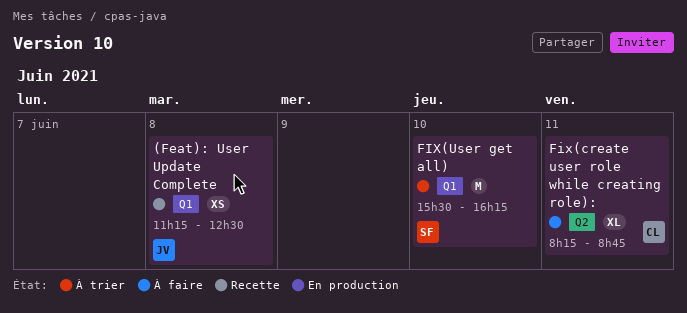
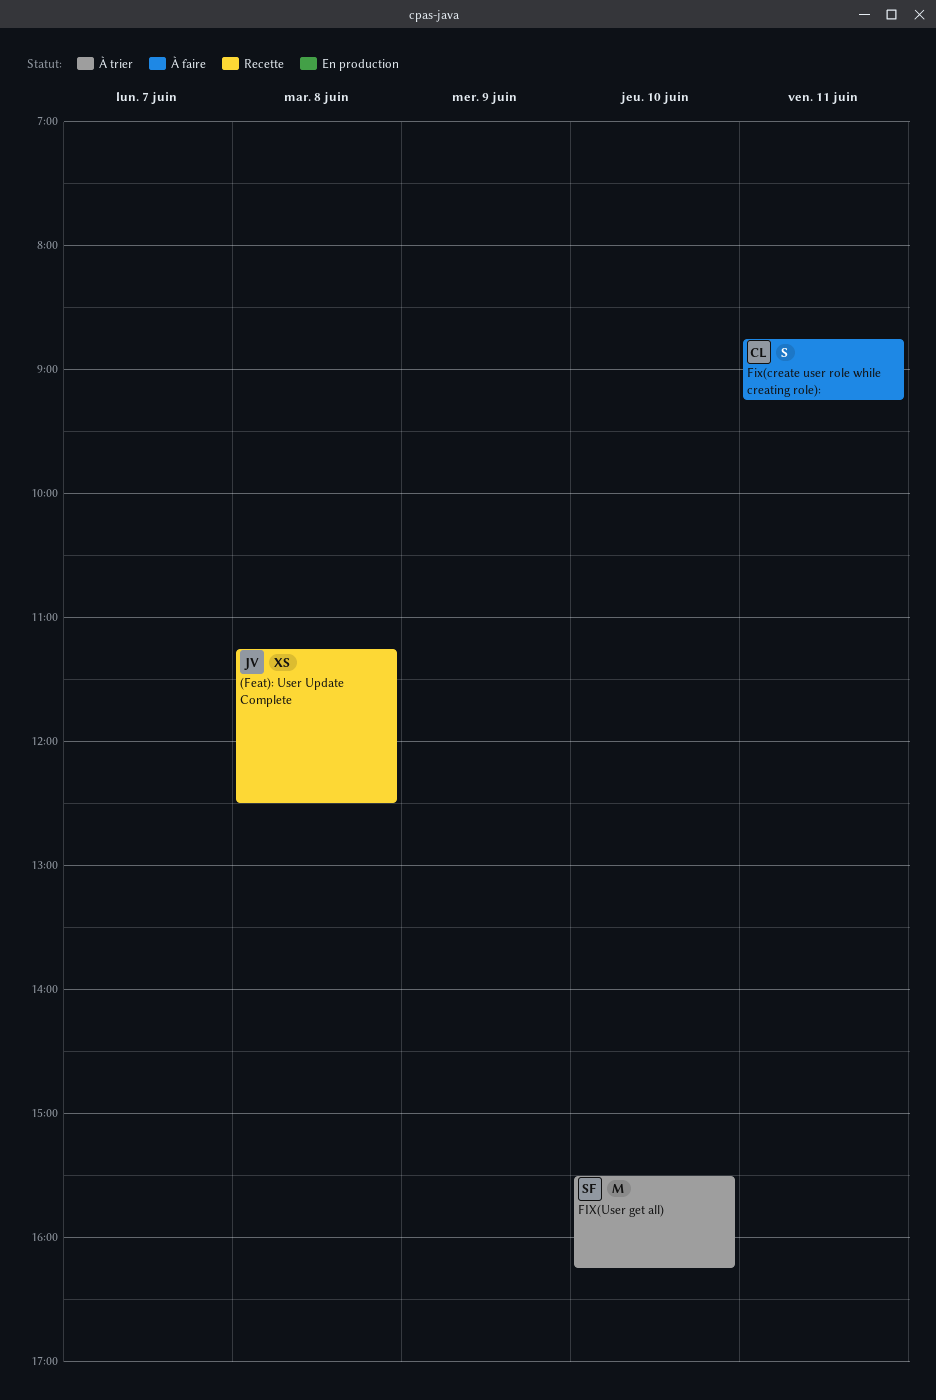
Fix(create user role while creating role):, estimate: XL -> S
Fix(create user role while creating role):, begins: 08:15 -> 08:45
Fix(create user role while creating role):, ends: 08:45 -> 09:15

